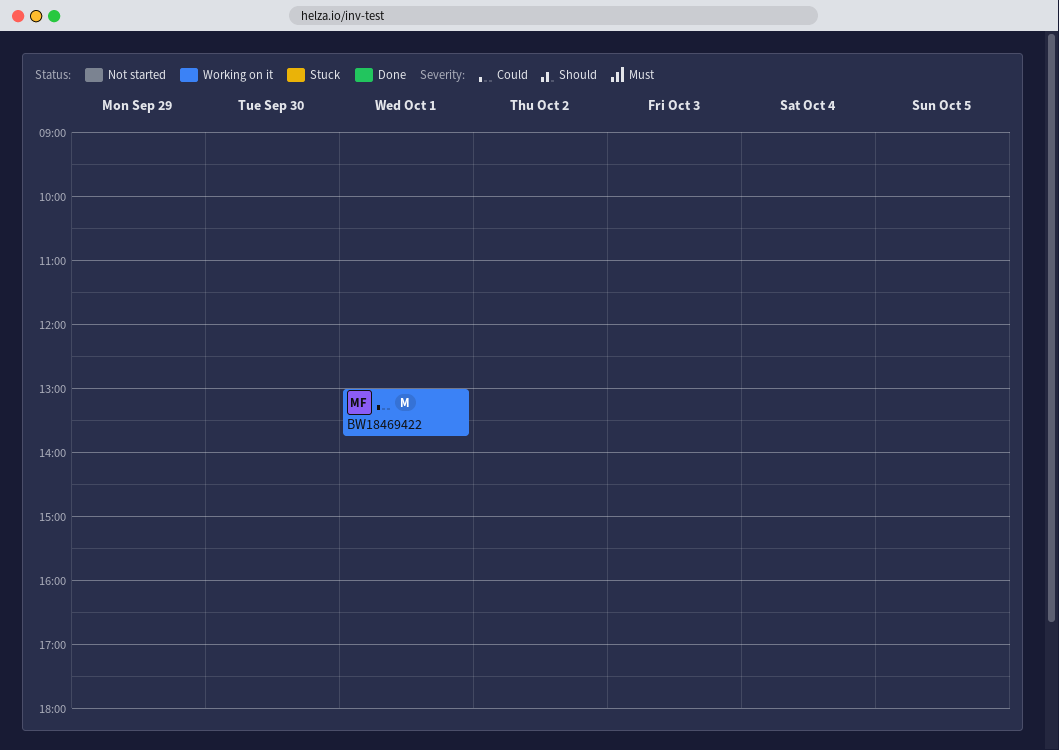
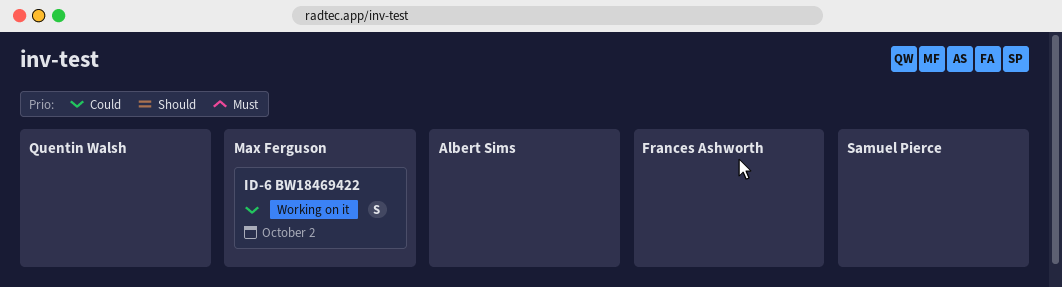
BW18469422, estimate: M -> S
BW18469422, day: Oct 1 -> Oct 2

